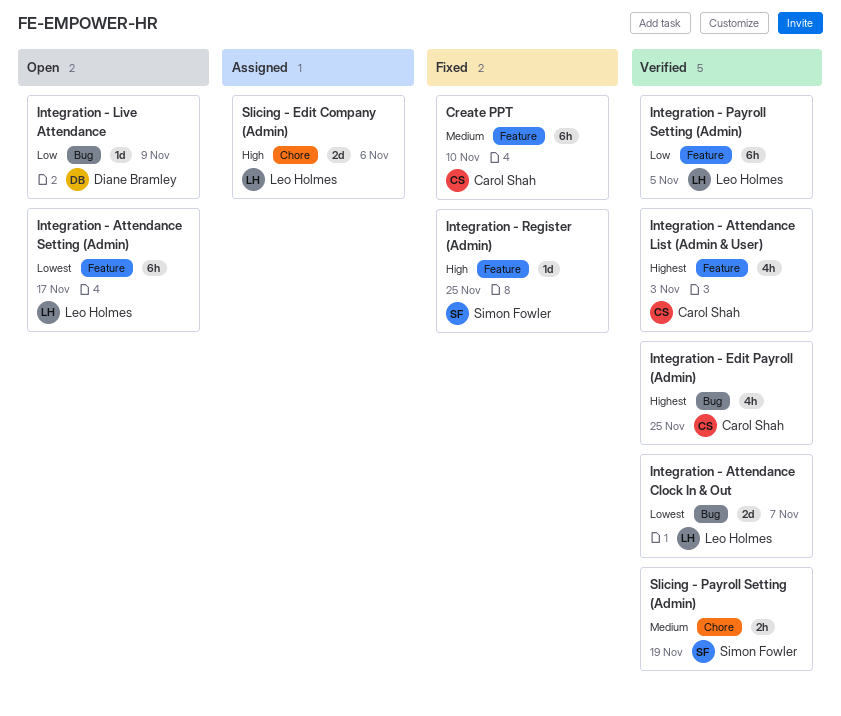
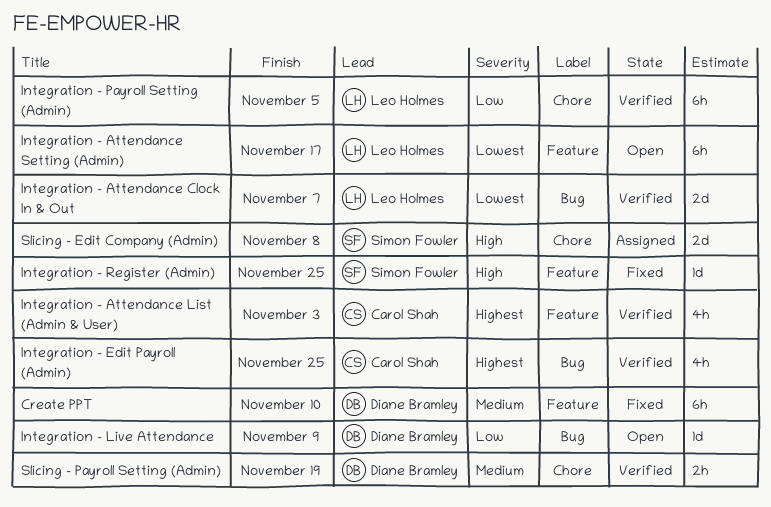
Create PPT, owner: Carol Shah -> Diane Bramley
Integration - Payroll Setting (Admin), label: Feature -> Chore
Slicing - Edit Company (Admin), owner: Leo Holmes -> Simon Fowler
Slicing - Edit Company (Admin), due: Nov 6 -> Nov 8
Slicing - Payroll Setting (Admin), owner: Simon Fowler -> Diane Bramley

